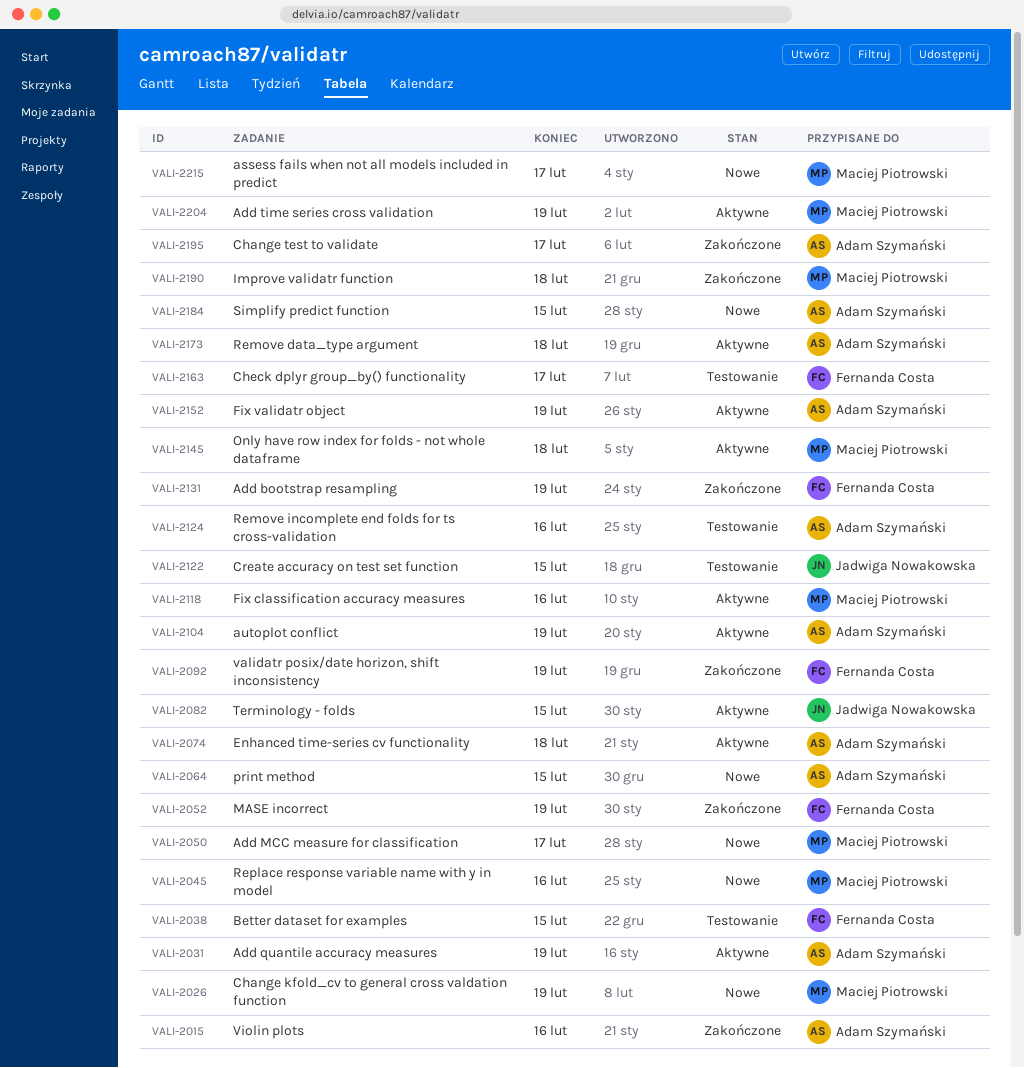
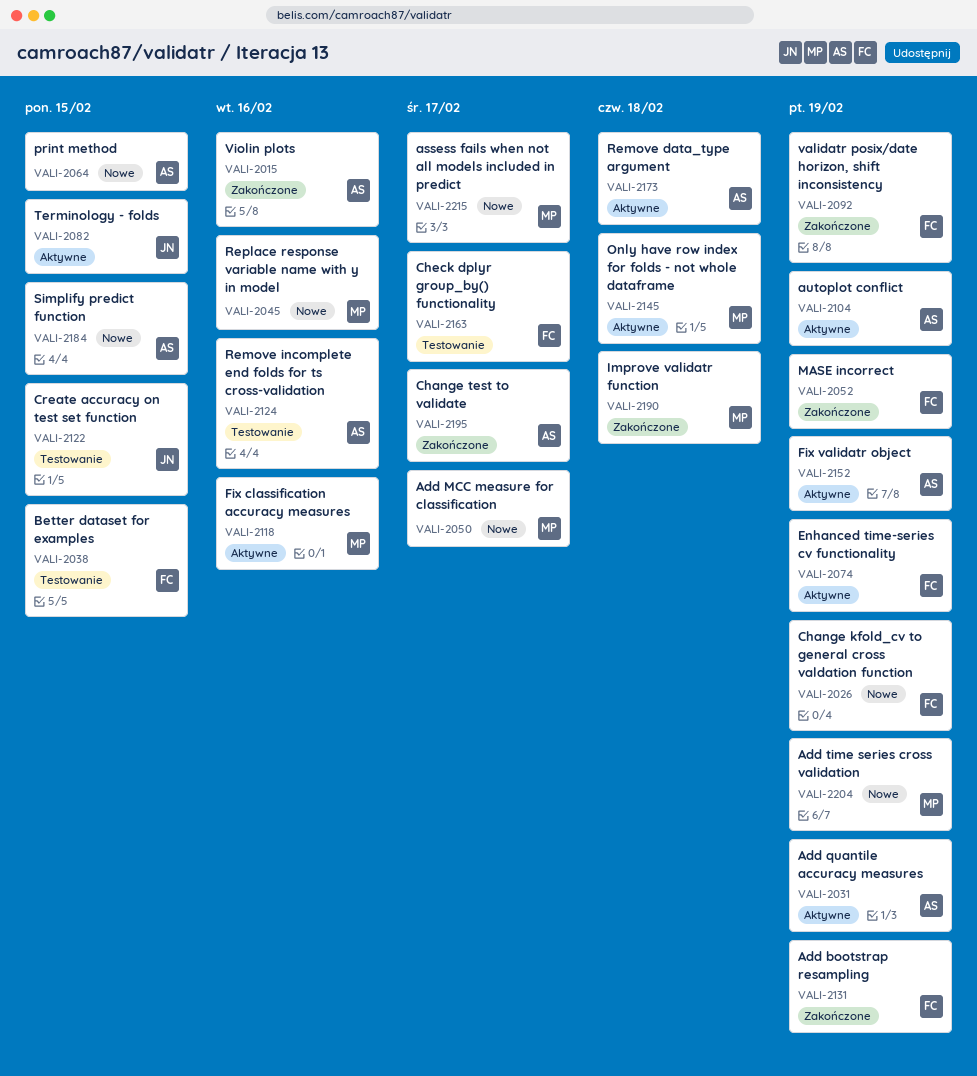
VALI-2026, owner: Maciej Piotrowski -> Fernanda Costa
VALI-2074, owner: Adam Szymański -> Fernanda Costa
VALI-2074, due: Feb 18 -> Feb 19
VALI-2204, status: Aktywne -> Nowe

